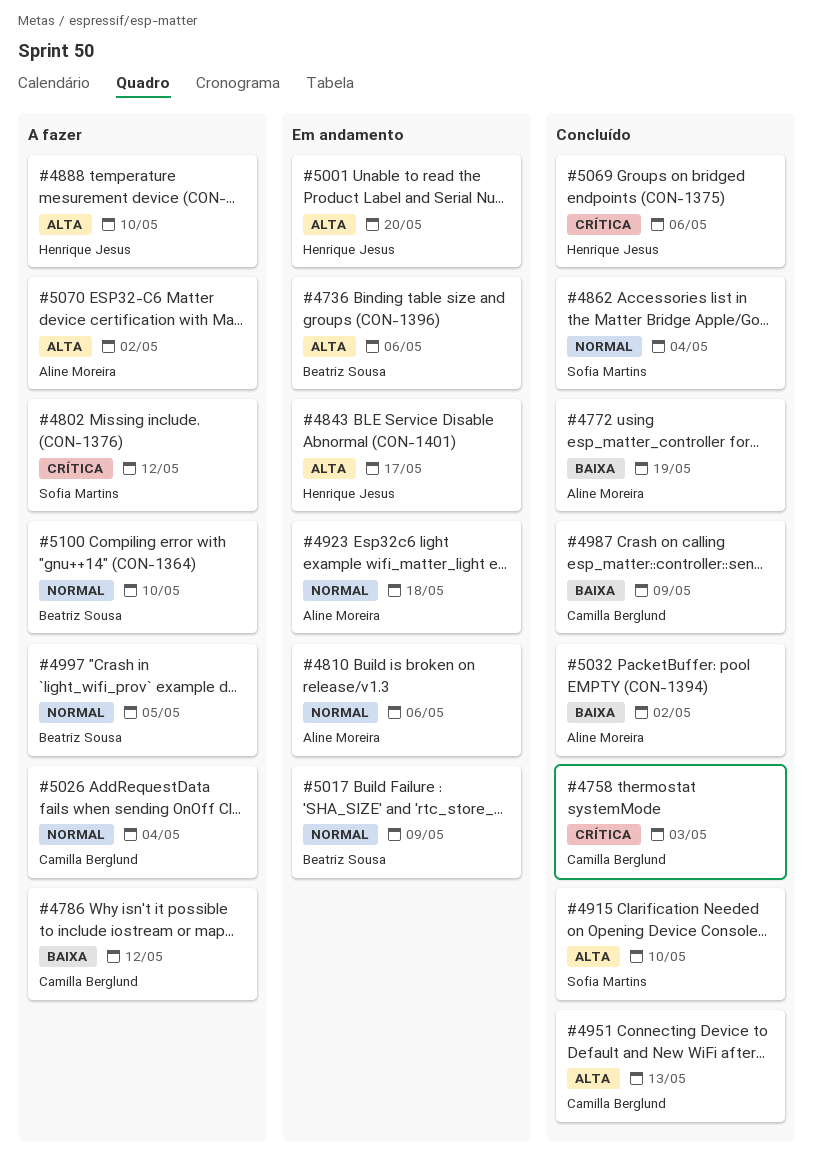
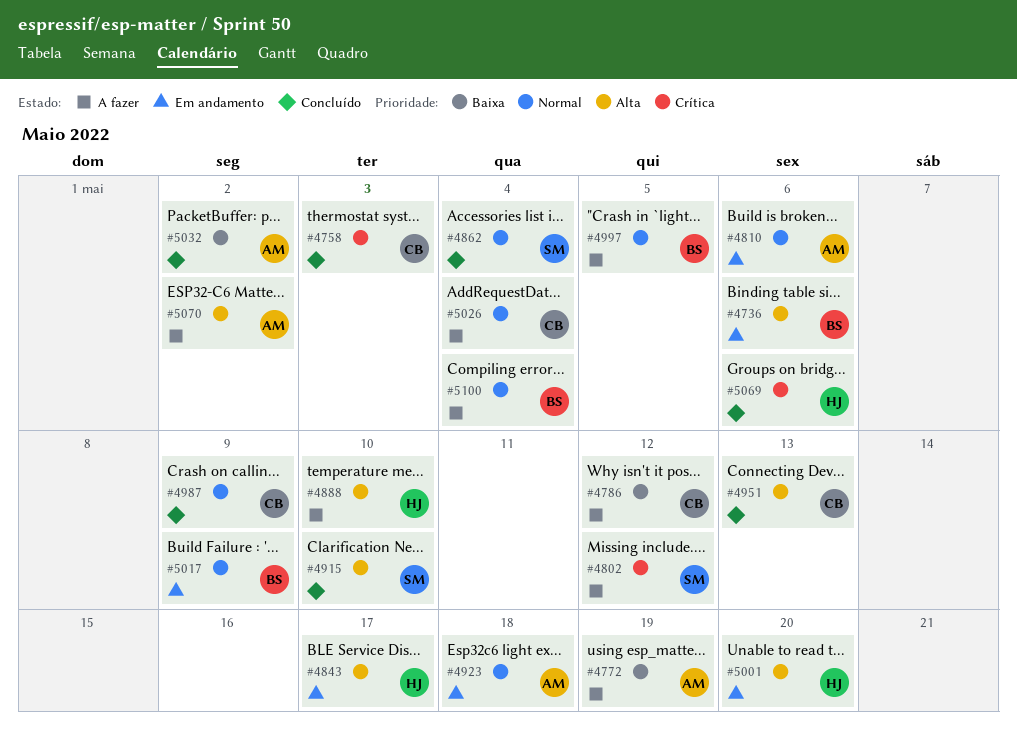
#4772, status: Concluído -> A fazer
#4987, priority: Baixa -> Normal
#5100, due: May 10 -> May 4

